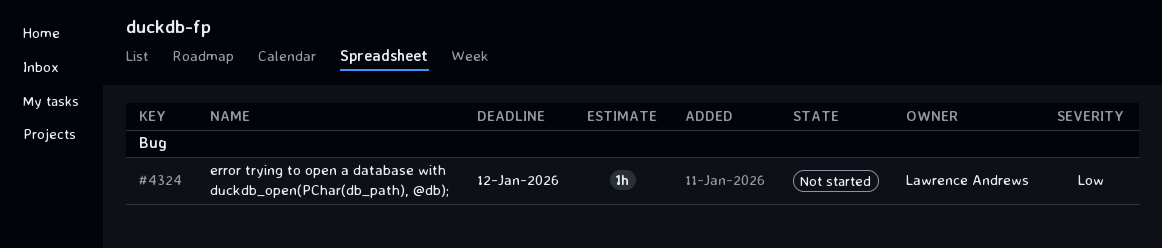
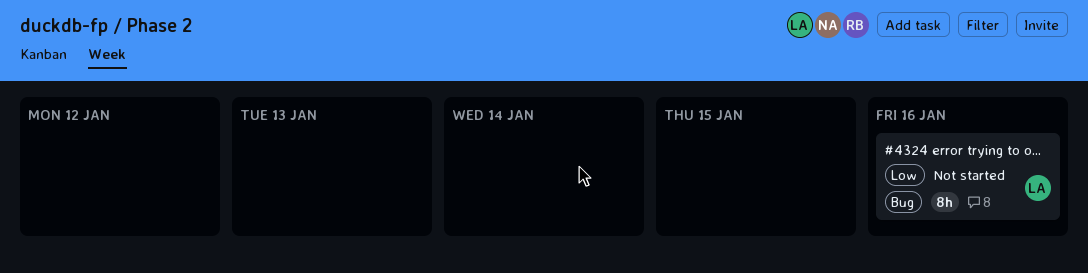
#4324, estimate: 1h -> 8h
#4324, due: Jan 12 -> Jan 16

